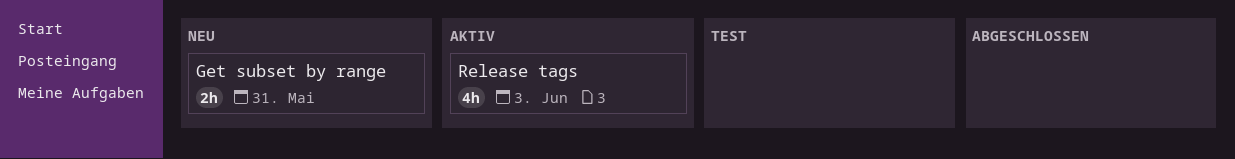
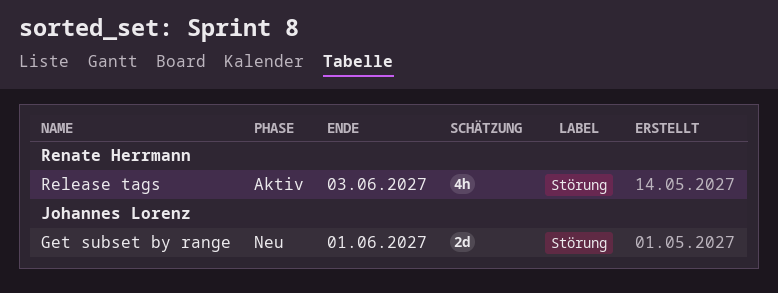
Get subset by range, estimate: 2h -> 2d
Get subset by range, due: May 31 -> Jun 1

